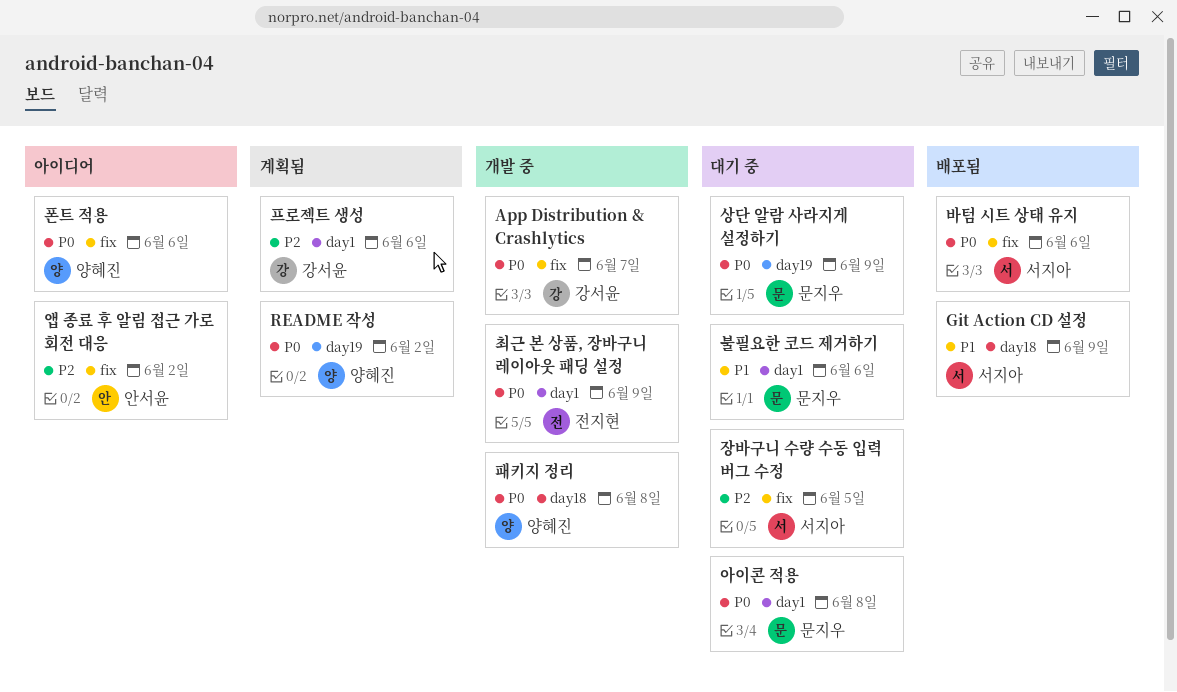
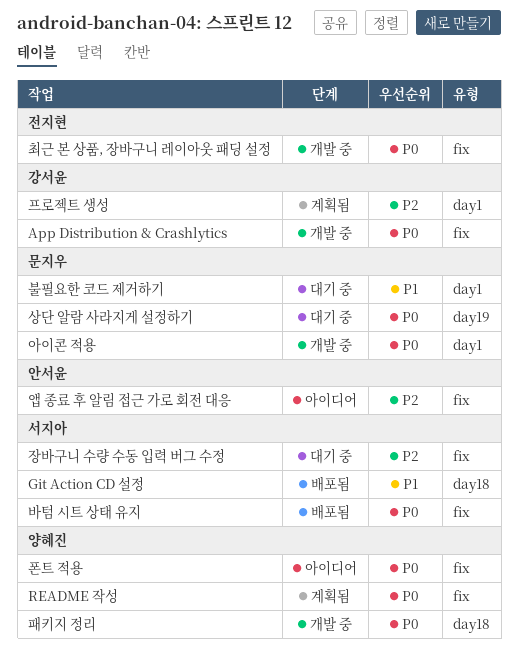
README 작성, label: day19 -> fix
아이콘 적용, status: 대기 중 -> 개발 중
최근 본 상품, 장바구니 레이아웃 패딩 설정, label: day1 -> fix

